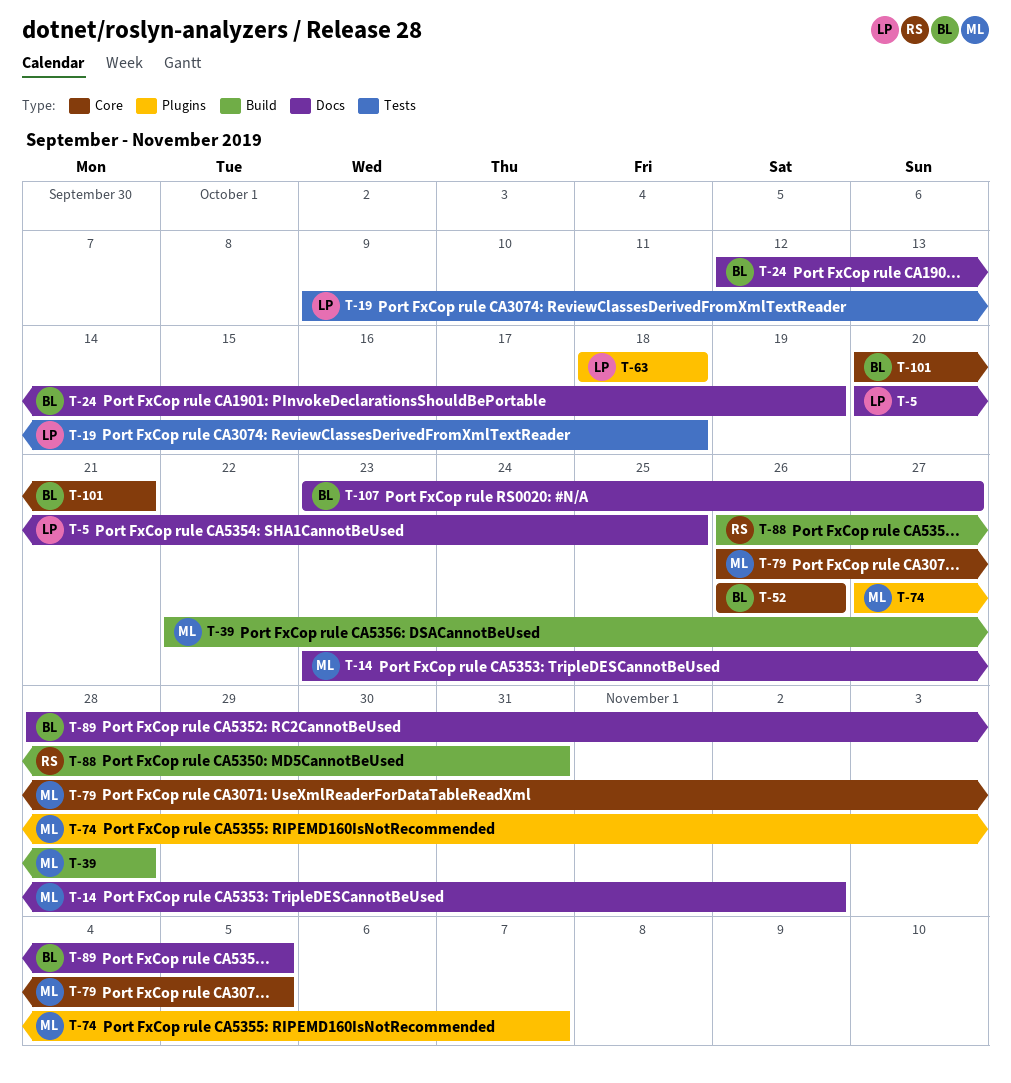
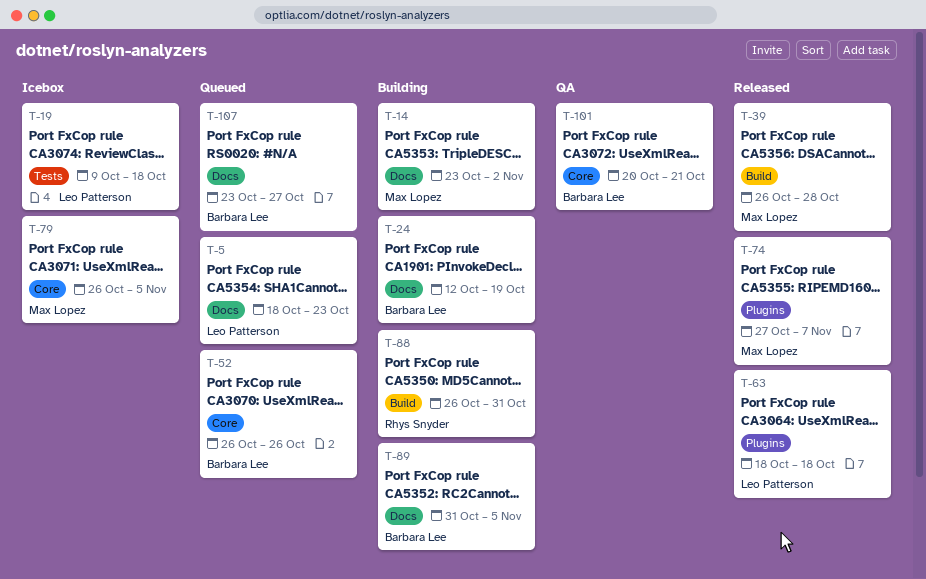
T-5, start: Oct 20 -> Oct 18
T-5, due: Oct 25 -> Oct 23
T-39, start: Oct 22 -> Oct 26
T-89, start: Oct 28 -> Oct 31

